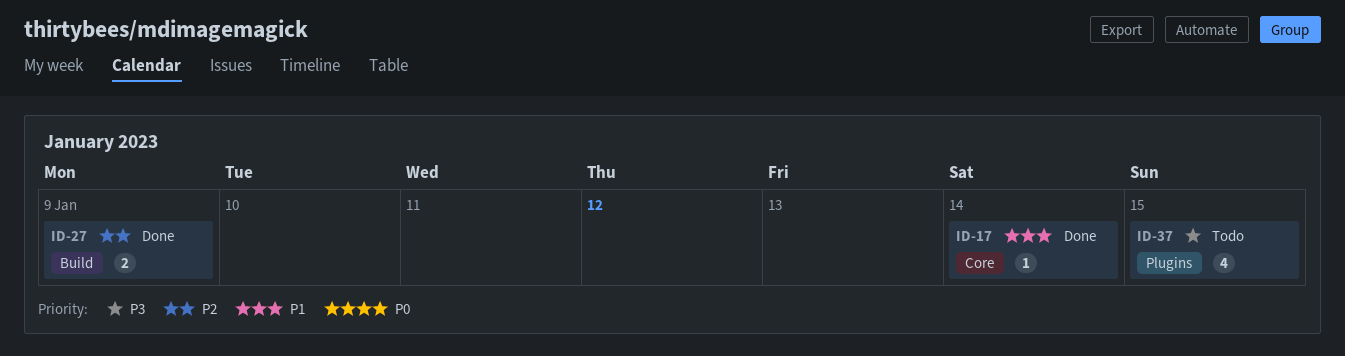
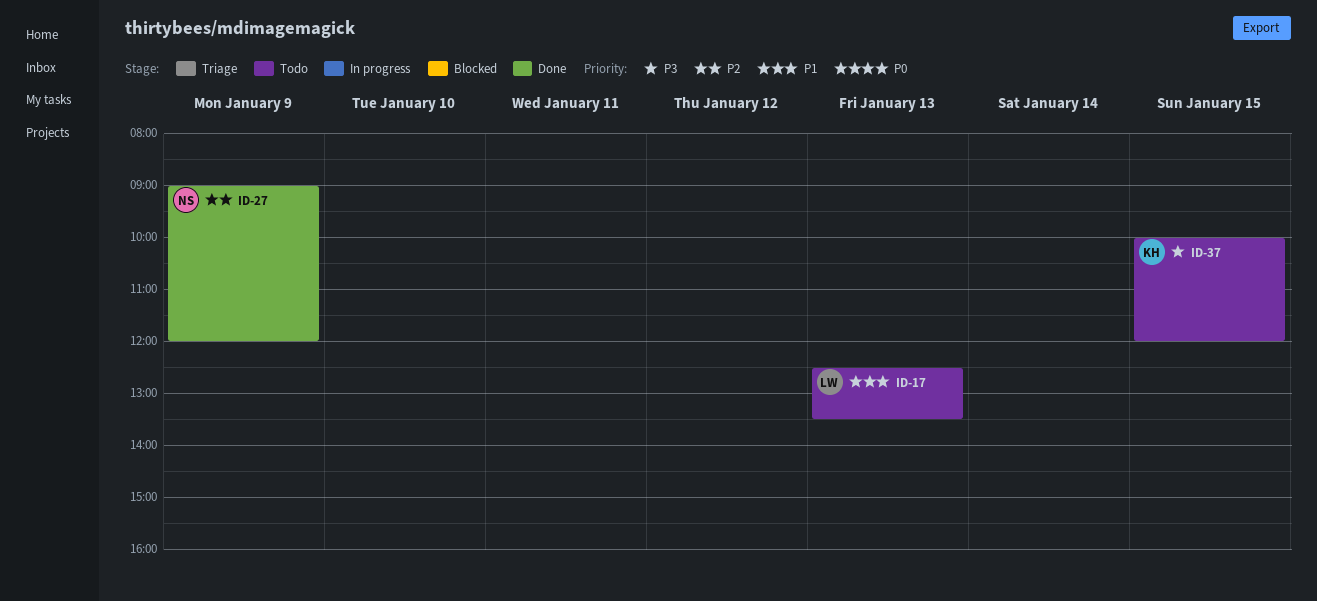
ID-17, status: Done -> Todo
ID-17, day: Jan 14 -> Jan 13

